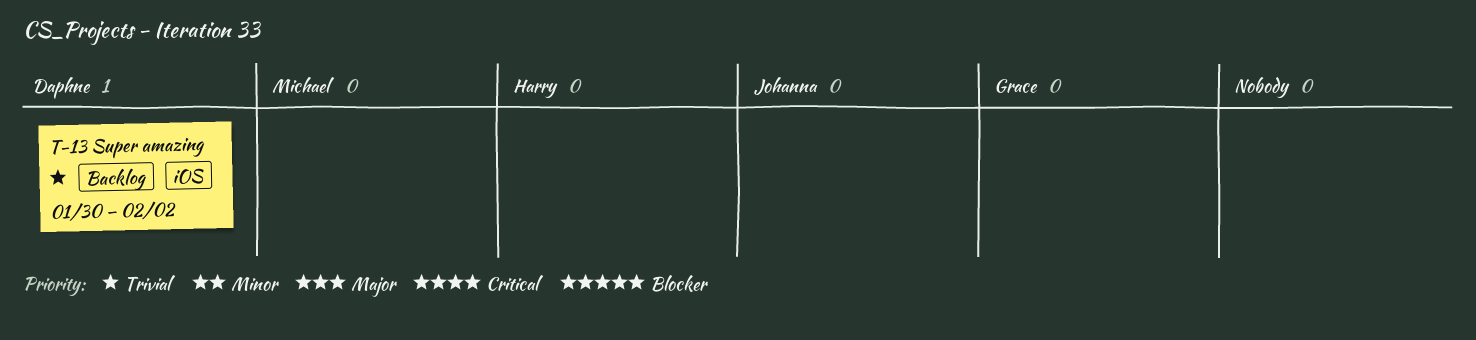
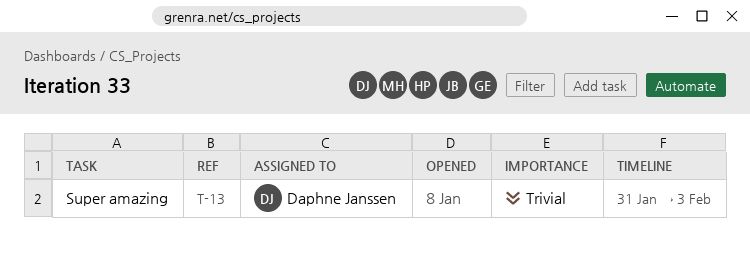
T-13, start: Jan 30 -> Jan 31
T-13, due: Feb 2 -> Feb 3

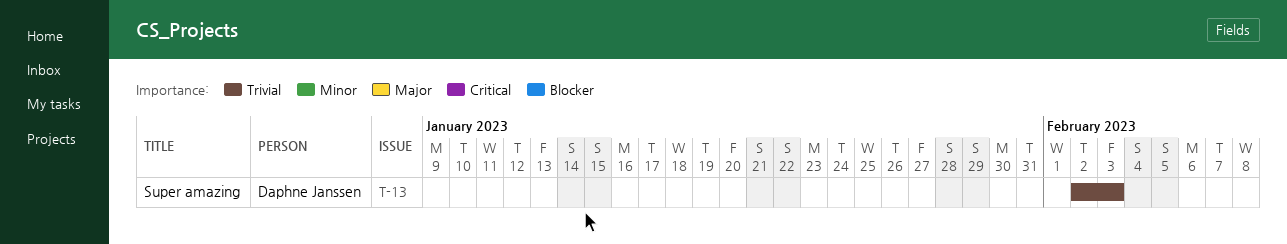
T-13, start: Jan 31 -> Feb 2

